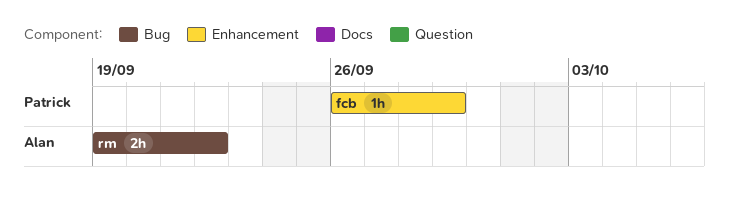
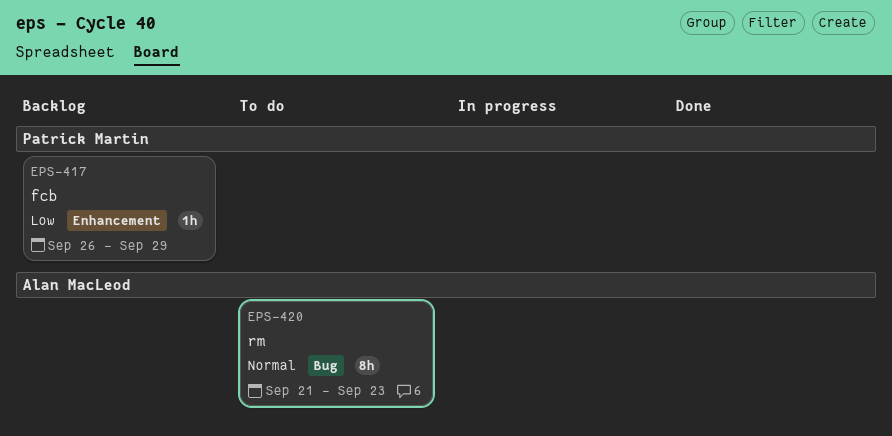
rm, estimate: 2h -> 8h
rm, start: Sep 19 -> Sep 21
rm, due: Sep 22 -> Sep 23

